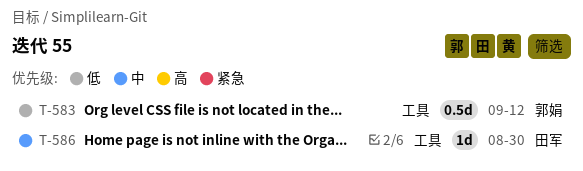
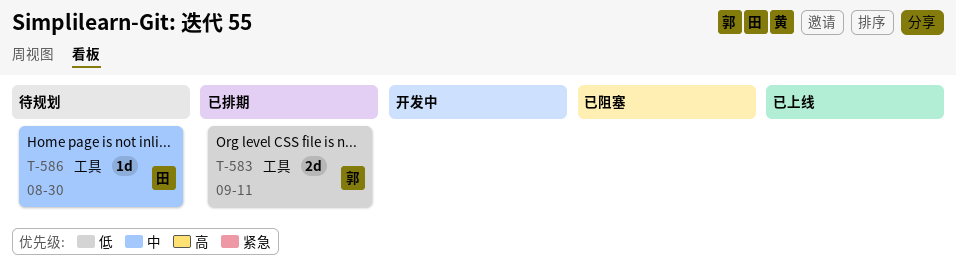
T-583, estimate: 0.5d -> 2d
T-583, due: Sep 12 -> Sep 11

